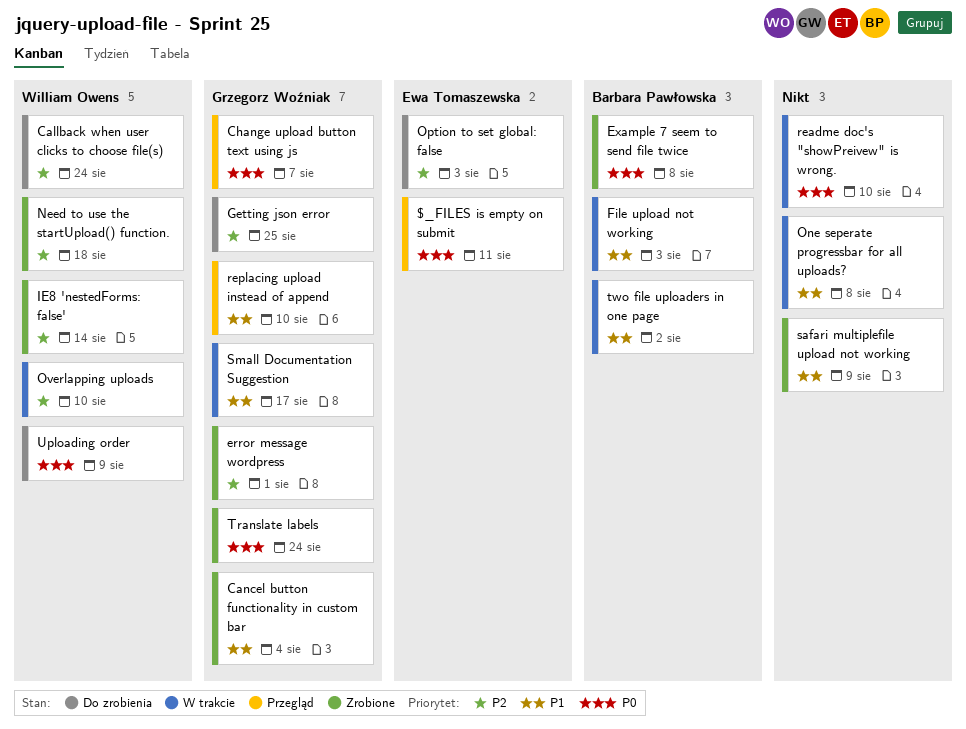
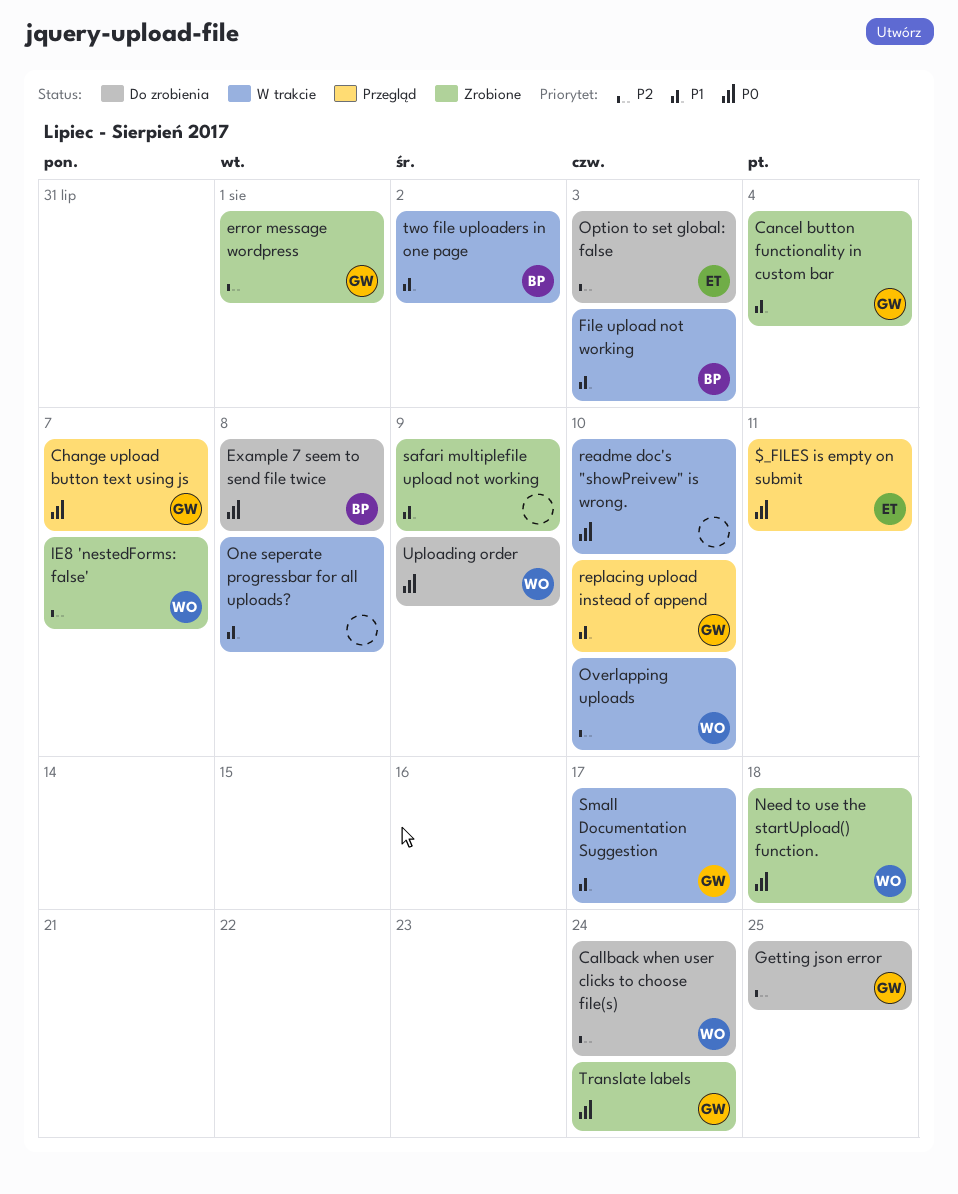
Example 7 seem to send file twice, status: Zrobione -> Do zrobienia
IE8 'nestedForms: false', due: Aug 14 -> Aug 7
Need to use the startUpload() function., priority: P2 -> P0

